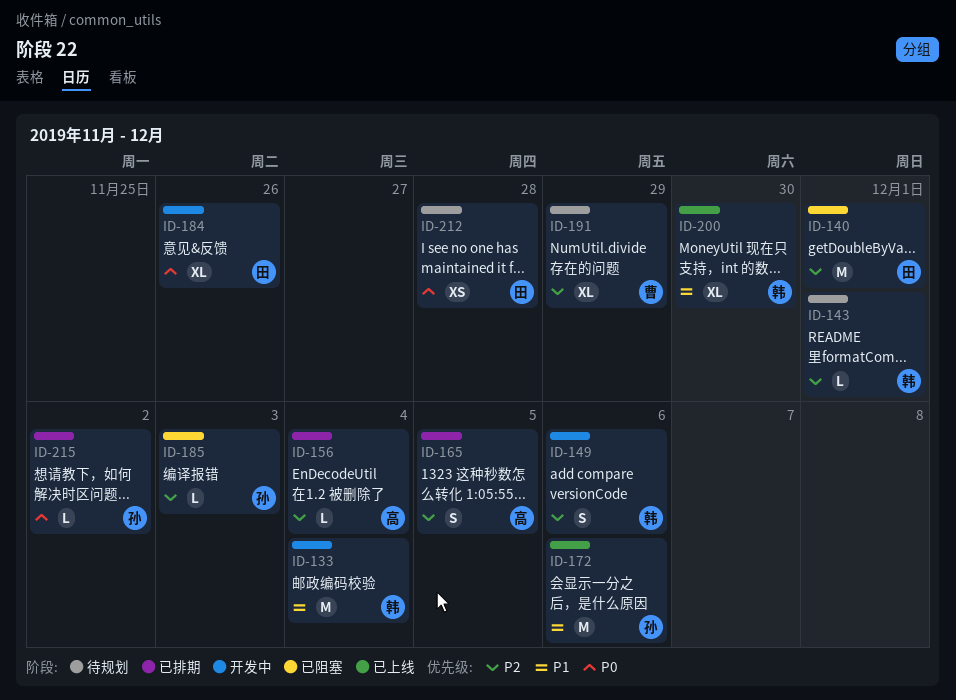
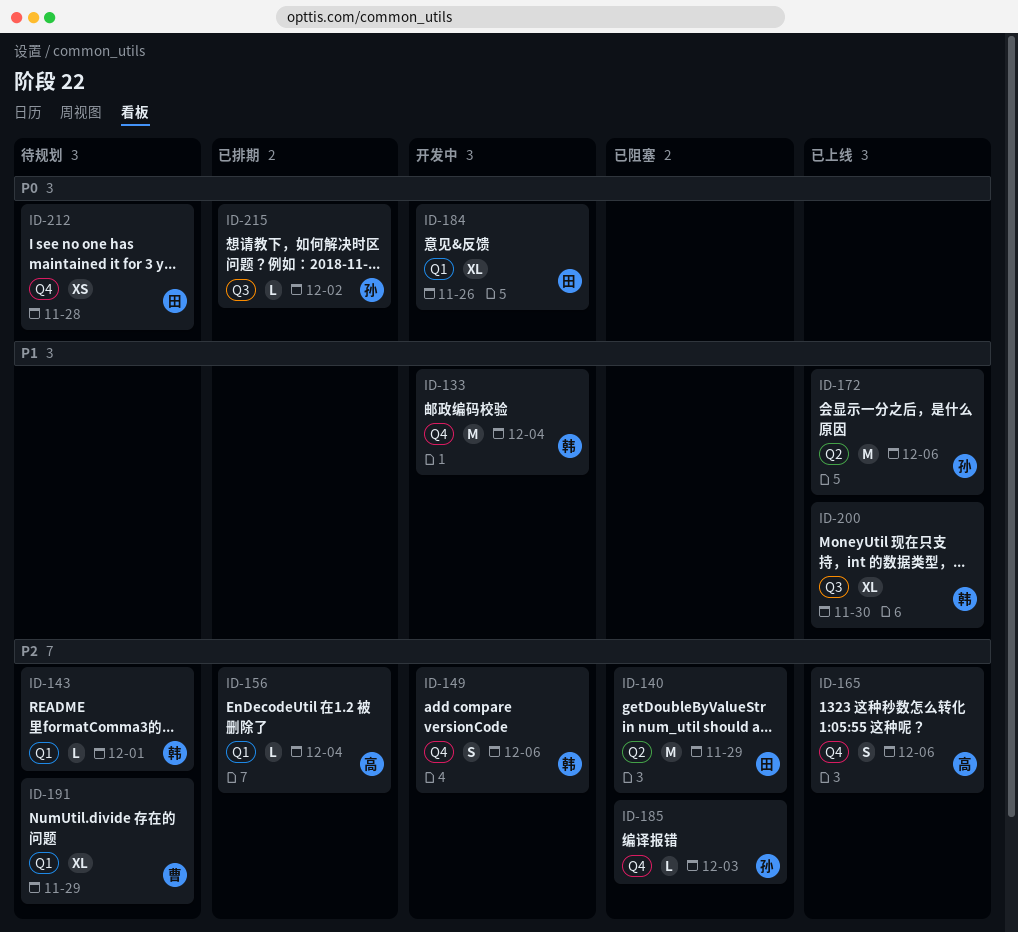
ID-140, due: Dec 1 -> Nov 29
ID-165, status: 已排期 -> 已上线
ID-165, due: Dec 5 -> Dec 6

